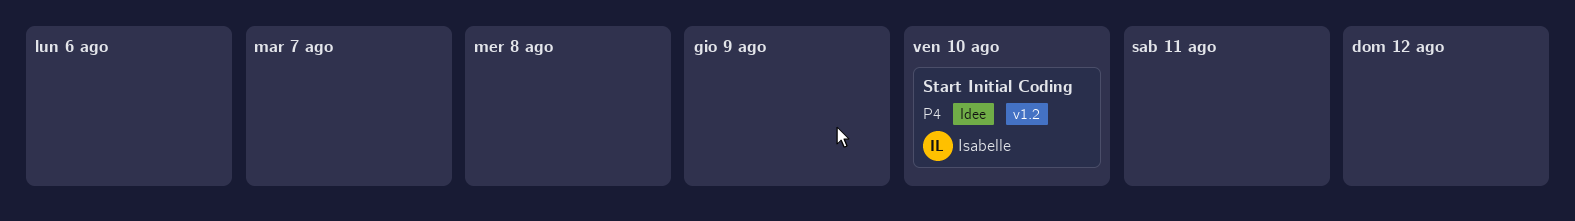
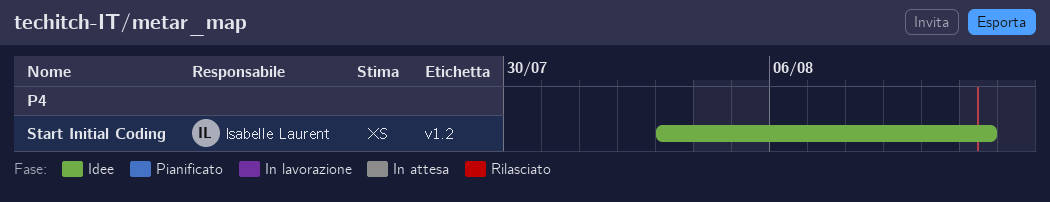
Start Initial Coding, due: Aug 10 -> Aug 11

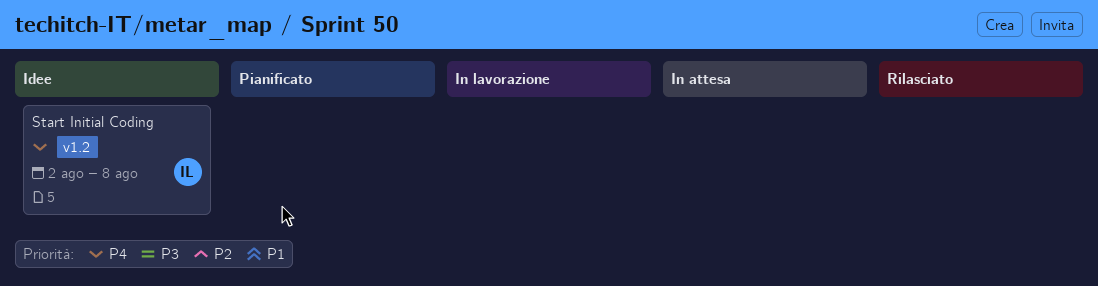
Start Initial Coding, start: Aug 3 -> Aug 2
Start Initial Coding, due: Aug 11 -> Aug 8

